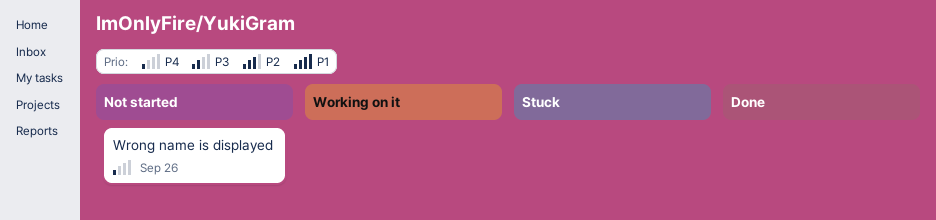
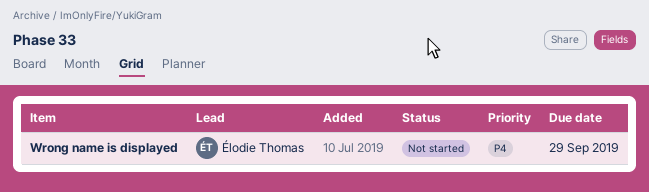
Wrong name is displayed, due: Sep 26 -> Sep 29

